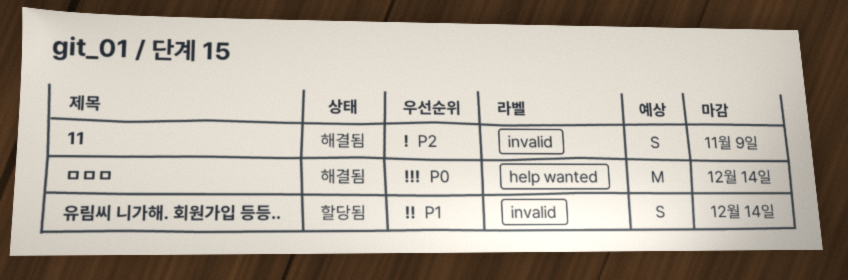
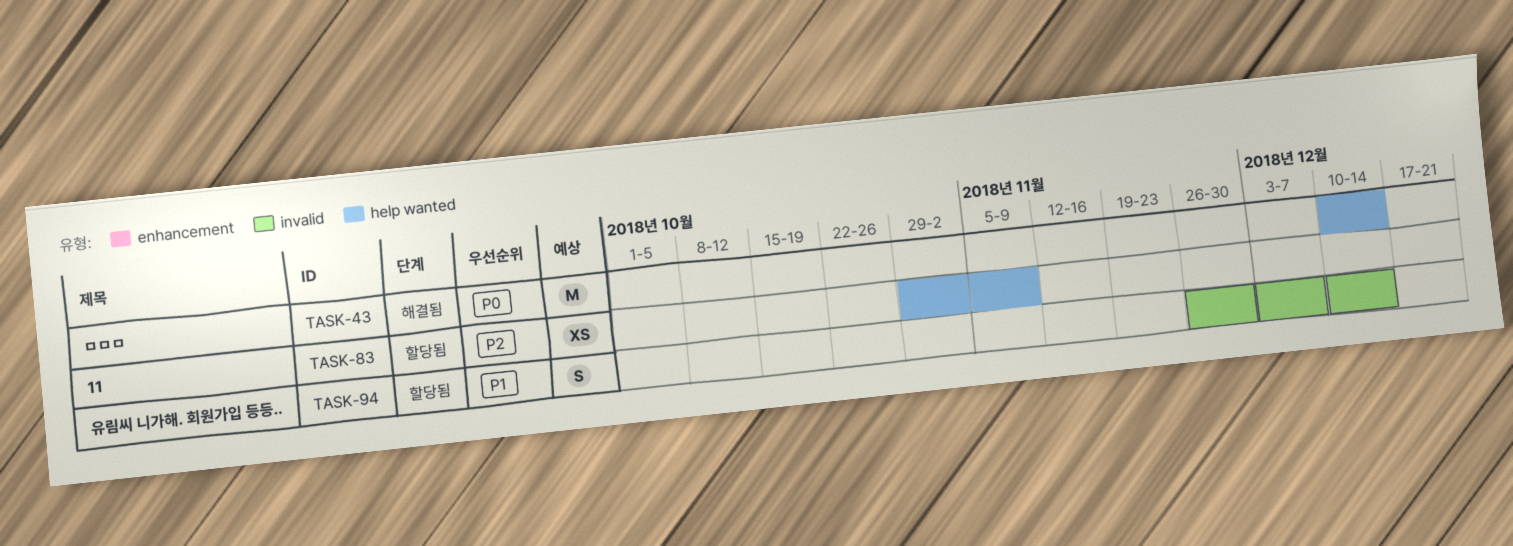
11, status: 해결됨 -> 할당됨
11, label: invalid -> help wanted
11, estimate: S -> XS

